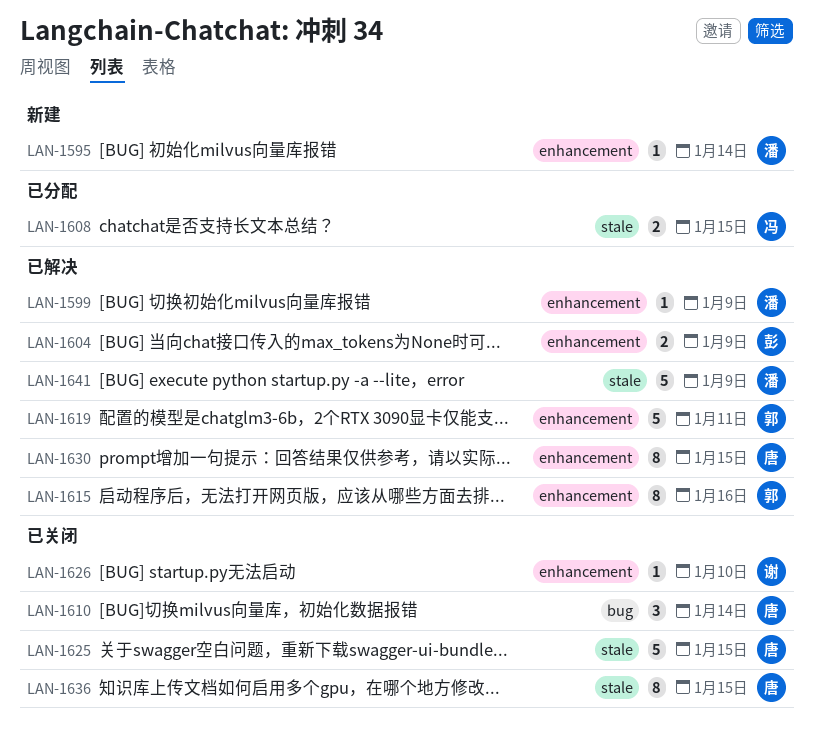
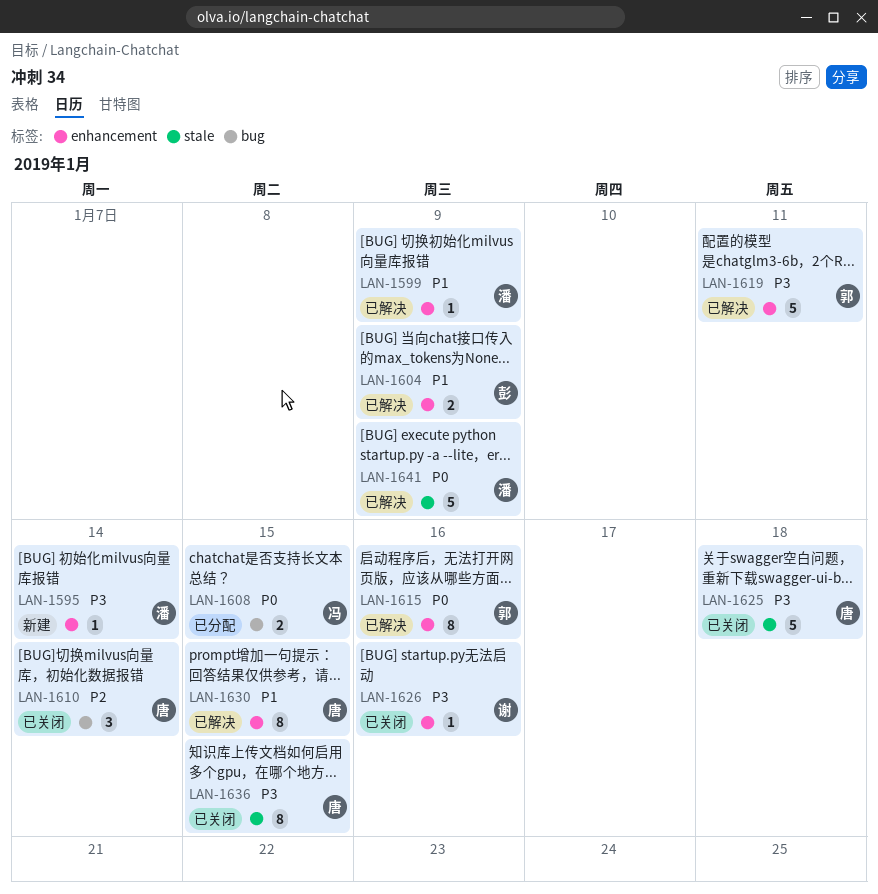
LAN-1608, label: stale -> bug
LAN-1625, due: Jan 15 -> Jan 18
LAN-1626, due: Jan 10 -> Jan 16

